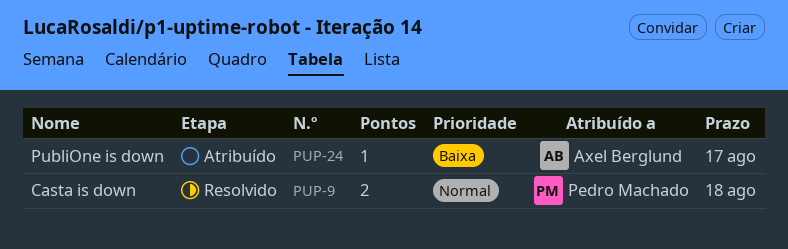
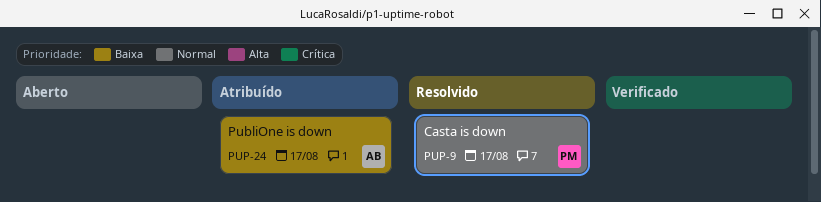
PUP-9, due: Aug 18 -> Aug 17

